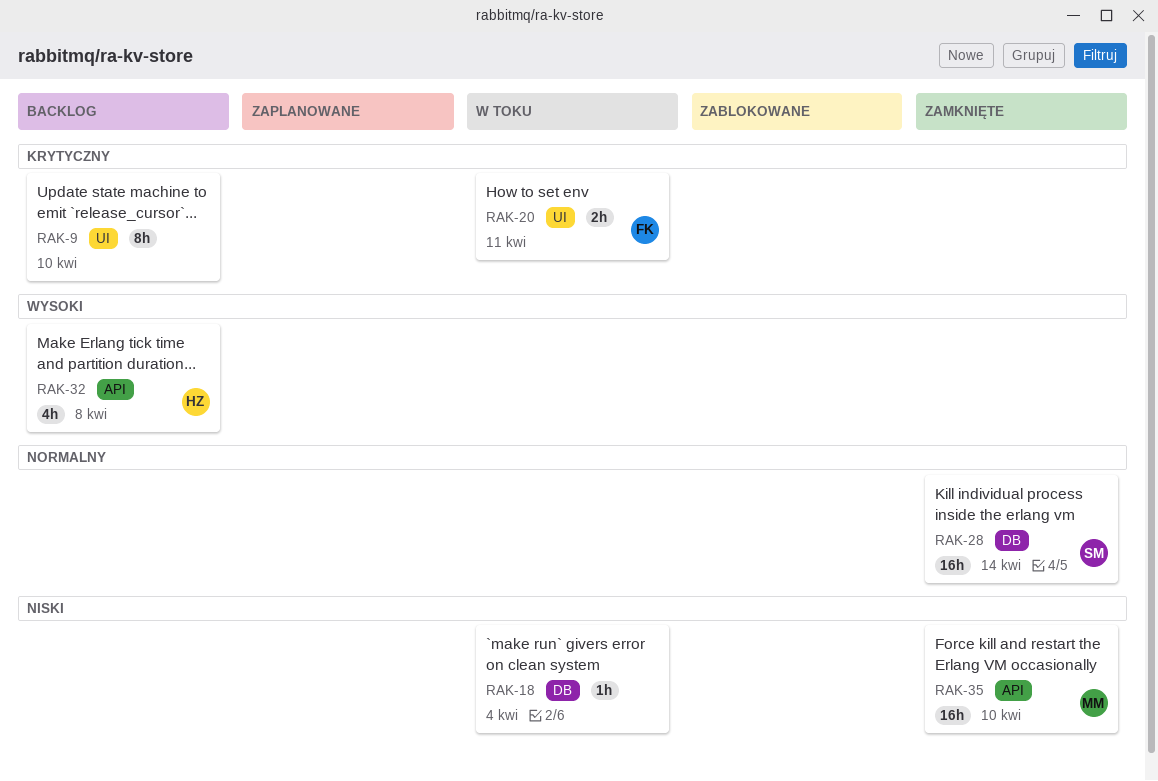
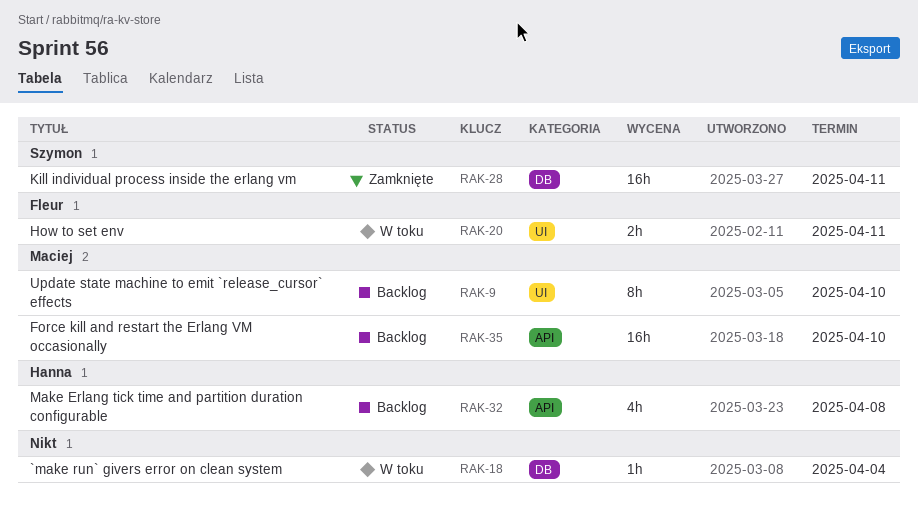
RAK-9, owner: none -> Maciej
RAK-28, due: Apr 14 -> Apr 11
RAK-35, status: Zamknięte -> Backlog

